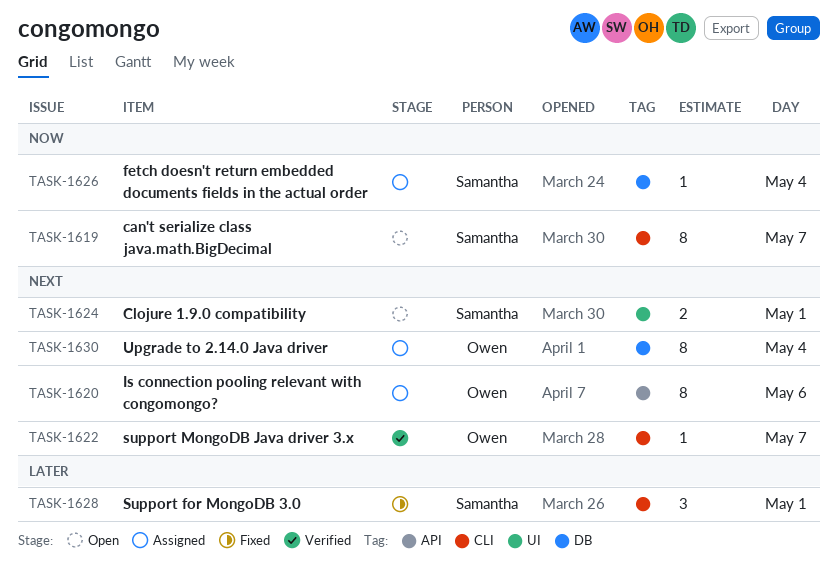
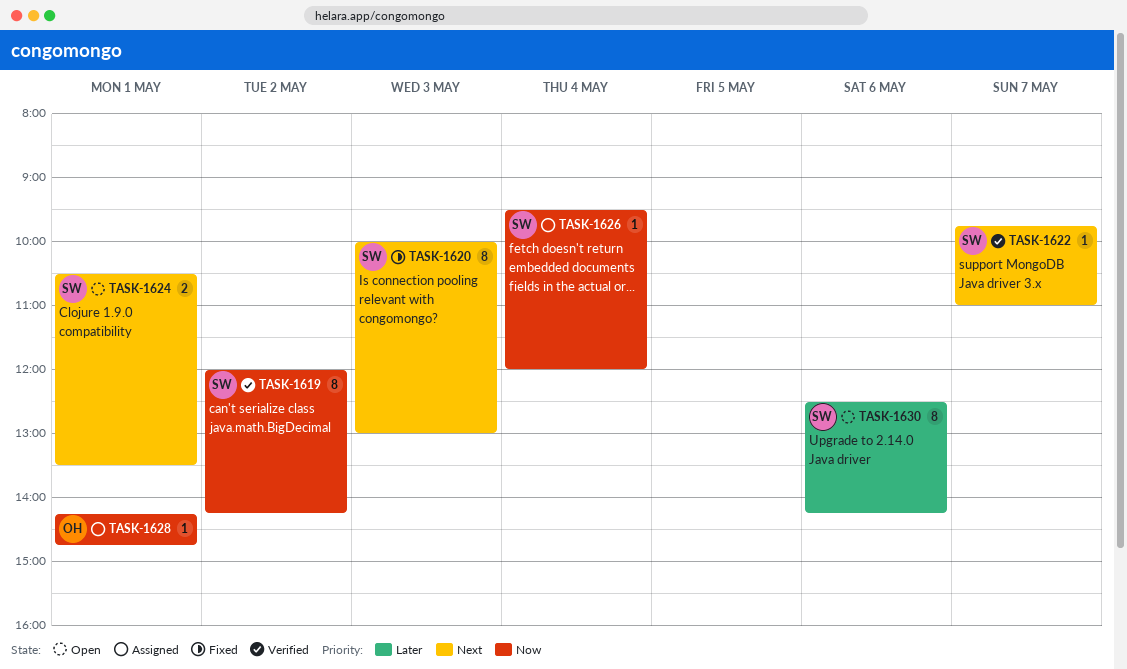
TASK-1619, status: Open -> Verified
TASK-1619, day: May 7 -> May 2
TASK-1620, status: Assigned -> Fixed
TASK-1620, owner: Owen -> Samantha
TASK-1620, day: May 6 -> May 3
TASK-1622, owner: Owen -> Samantha
TASK-1628, status: Fixed -> Assigned
TASK-1628, owner: Samantha -> Owen
TASK-1628, priority: Later -> Now
TASK-1628, estimate: 3 -> 1
TASK-1630, status: Assigned -> Open
TASK-1630, owner: Owen -> Samantha
TASK-1630, priority: Next -> Later
TASK-1630, day: May 4 -> May 6

